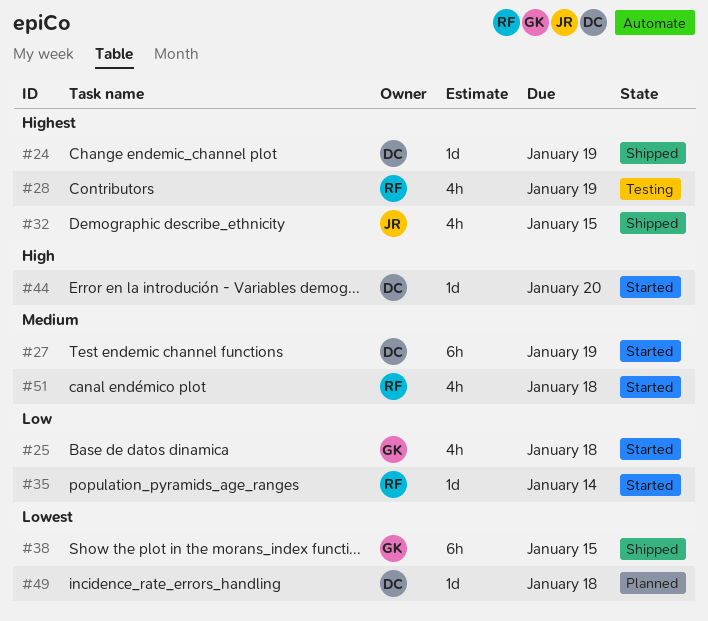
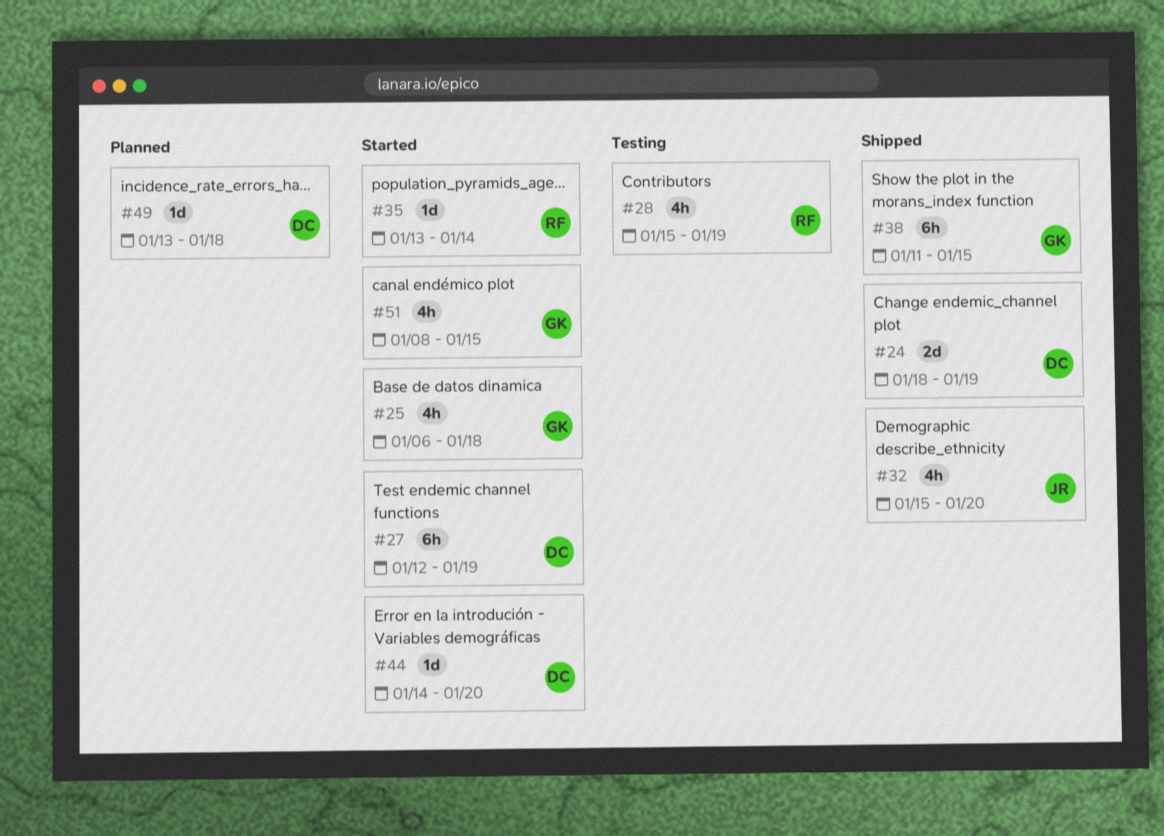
#24, estimate: 1d -> 2d
#32, due: Jan 15 -> Jan 20
#51, owner: RF -> GK
#51, due: Jan 18 -> Jan 15

